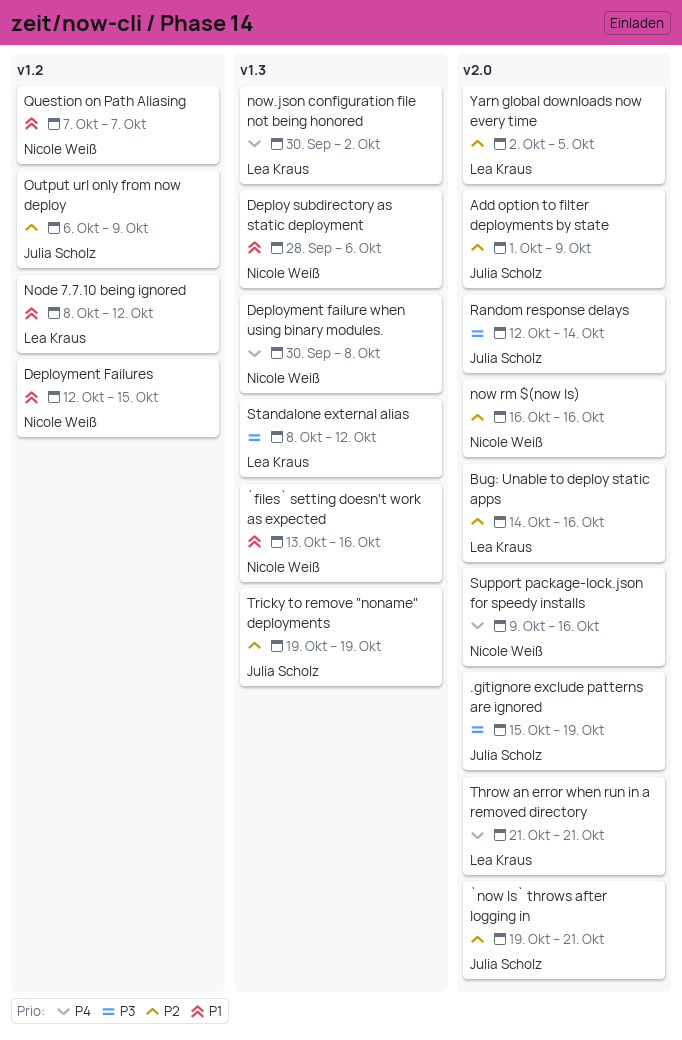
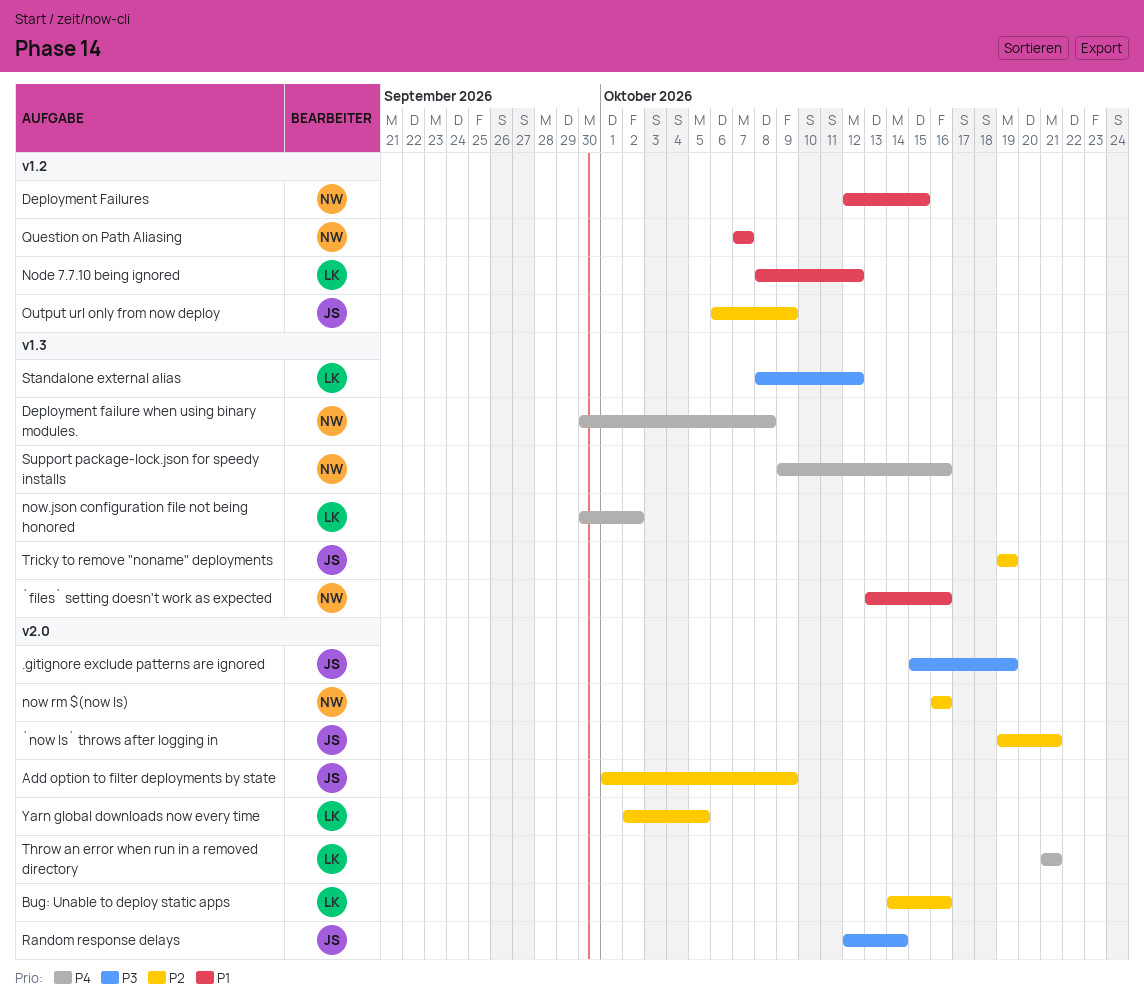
Deploy subdirectory as static deployment: present -> none
Support package-lock.json for speedy installs, label: v2.0 -> v1.3

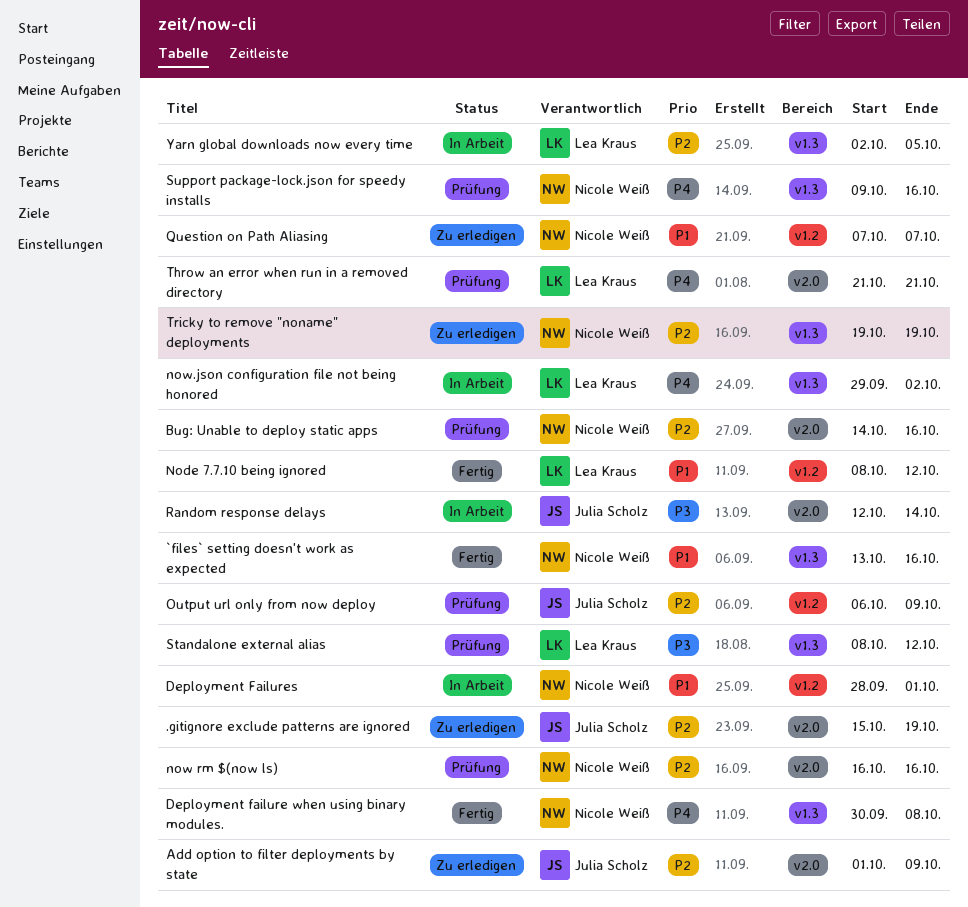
.gitignore exclude patterns are ignored, priority: P3 -> P2
`now ls` throws after logging in: present -> none
Bug: Unable to deploy static apps, owner: Lea Kraus -> Nicole Weiß
Deployment Failures, start: Oct 12 -> Sep 28
Deployment Failures, due: Oct 15 -> Oct 1
now.json configuration file not being honored, start: Sep 30 -> Sep 29
Tricky to remove "noname" deployments, owner: Julia Scholz -> Nicole Weiß
Yarn global downloads now every time, label: v2.0 -> v1.3

